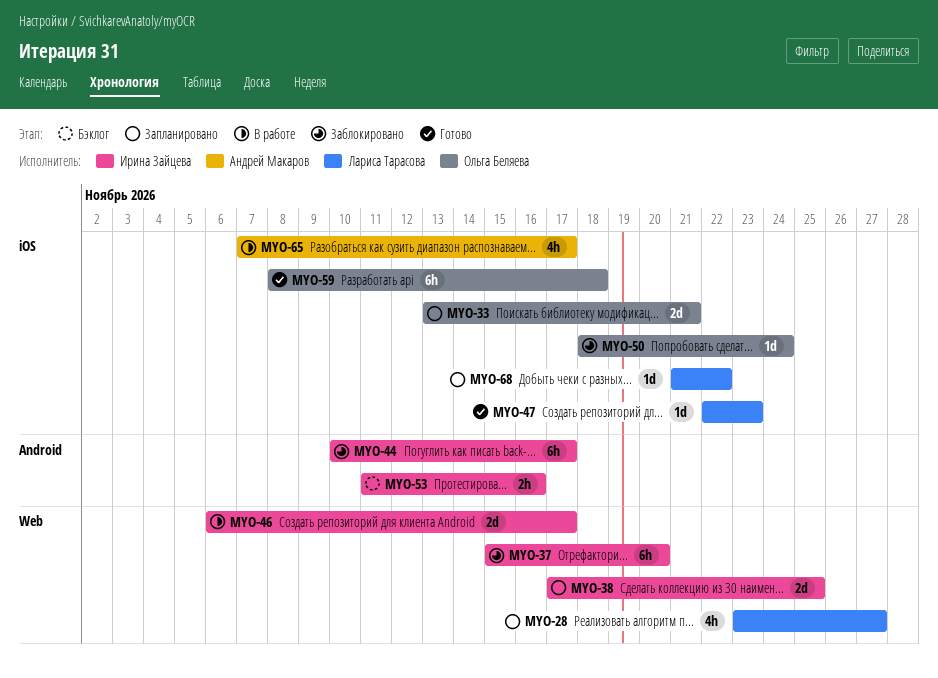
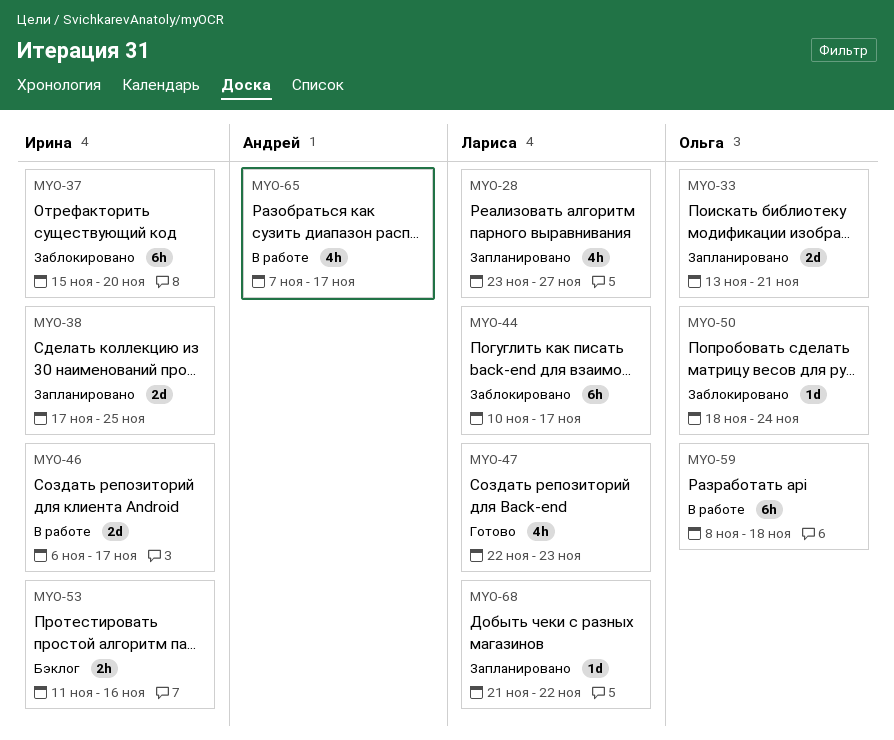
MYO-44, owner: Ирина Зайцева -> Лариса Тарасова
MYO-47, estimate: 1d -> 4h
MYO-59, status: Готово -> В работе

